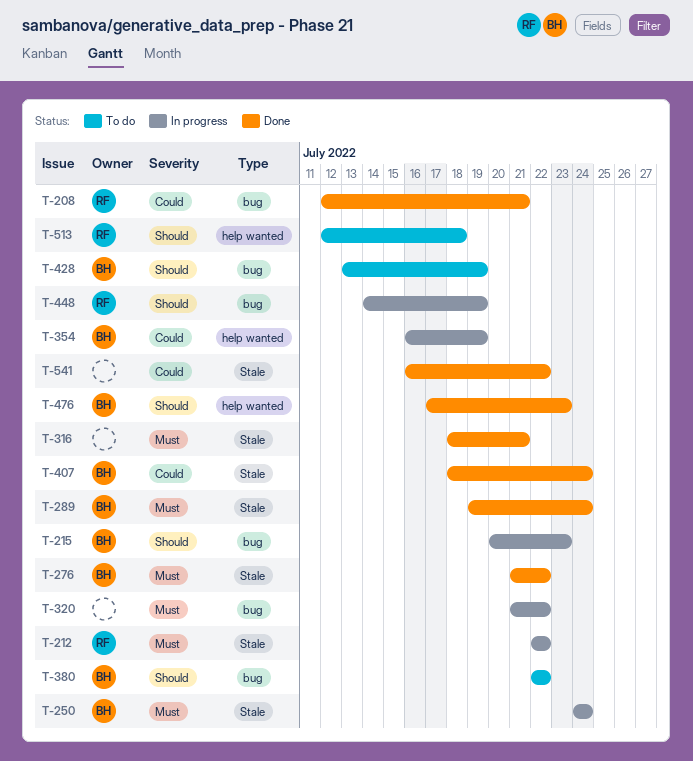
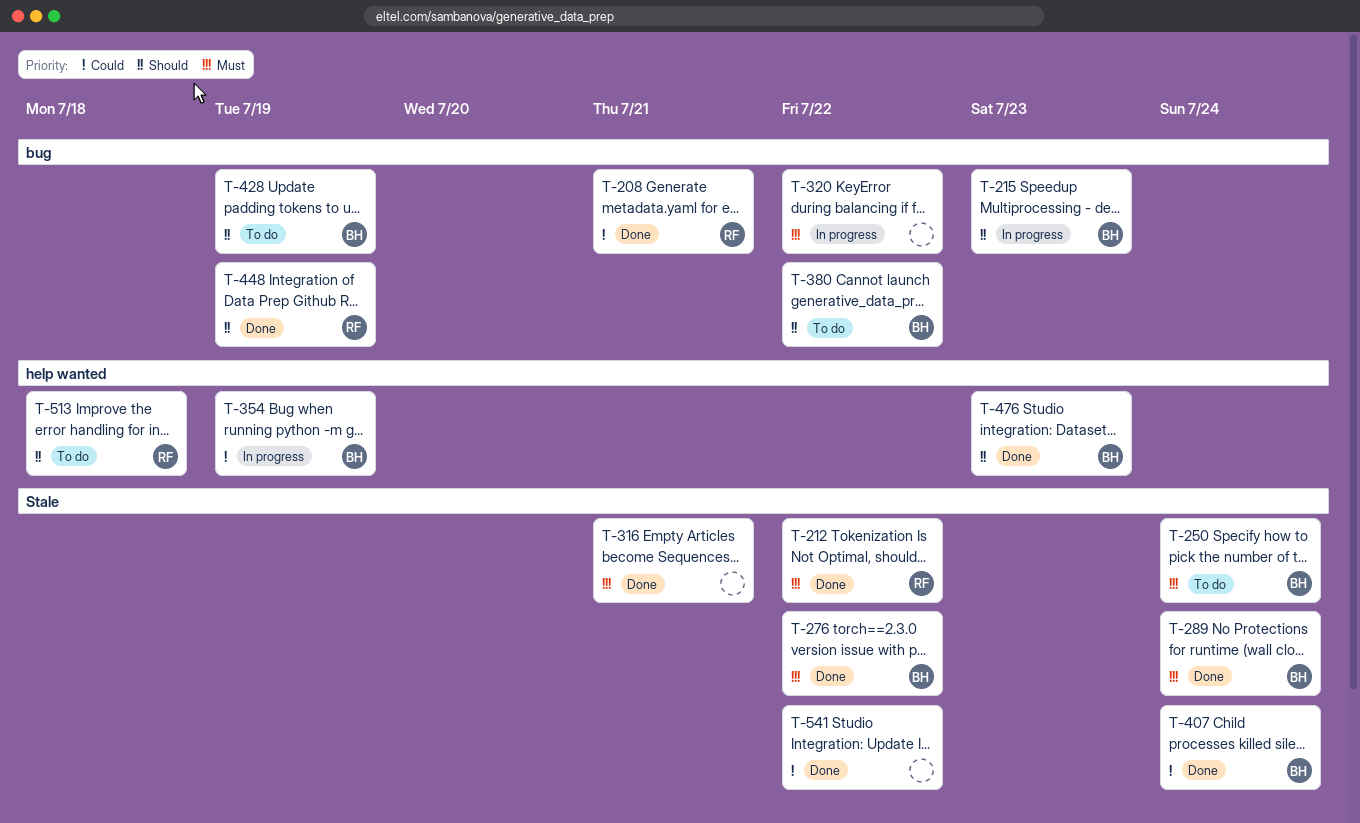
T-212, status: In progress -> Done
T-250, status: In progress -> To do
T-448, status: In progress -> Done

